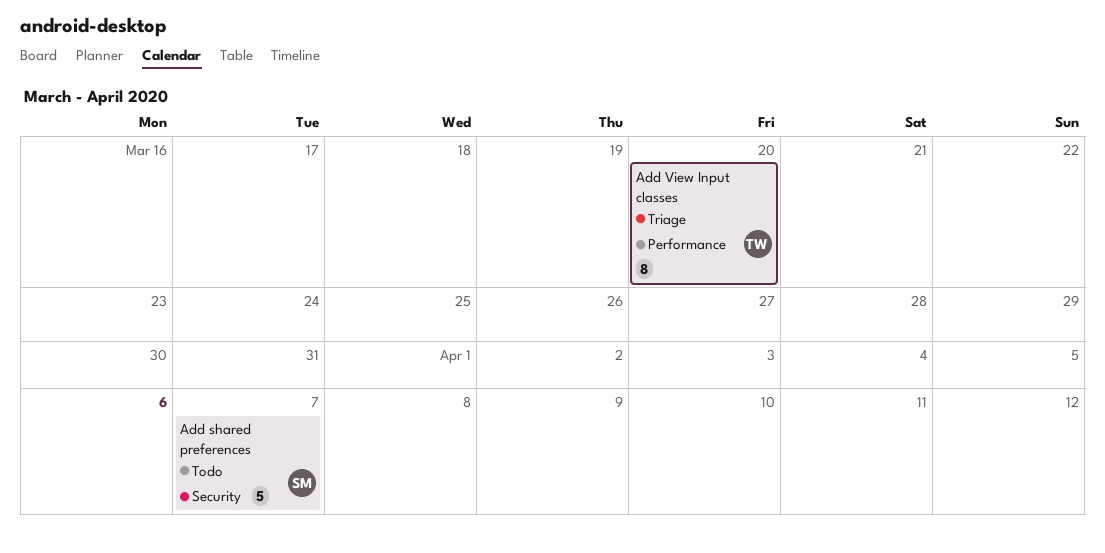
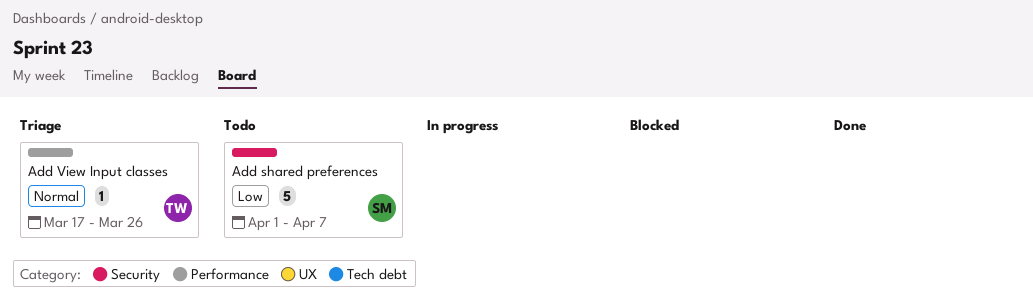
Add View Input classes, estimate: 8 -> 1
Add View Input classes, due: Mar 20 -> Mar 26

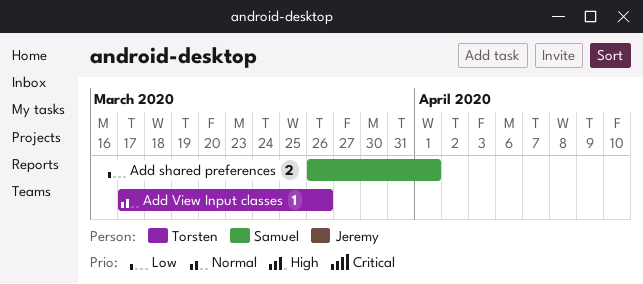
Add shared preferences, estimate: 5 -> 2
Add shared preferences, start: Apr 1 -> Mar 26
Add shared preferences, due: Apr 7 -> Apr 1

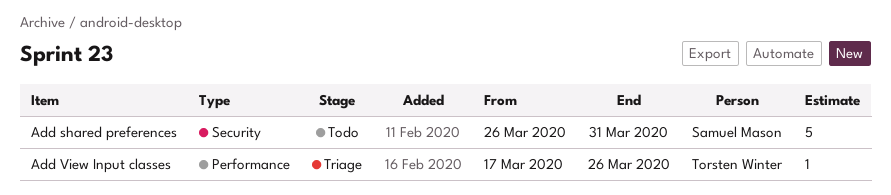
Add shared preferences, estimate: 2 -> 5
Add shared preferences, due: Apr 1 -> Mar 31

